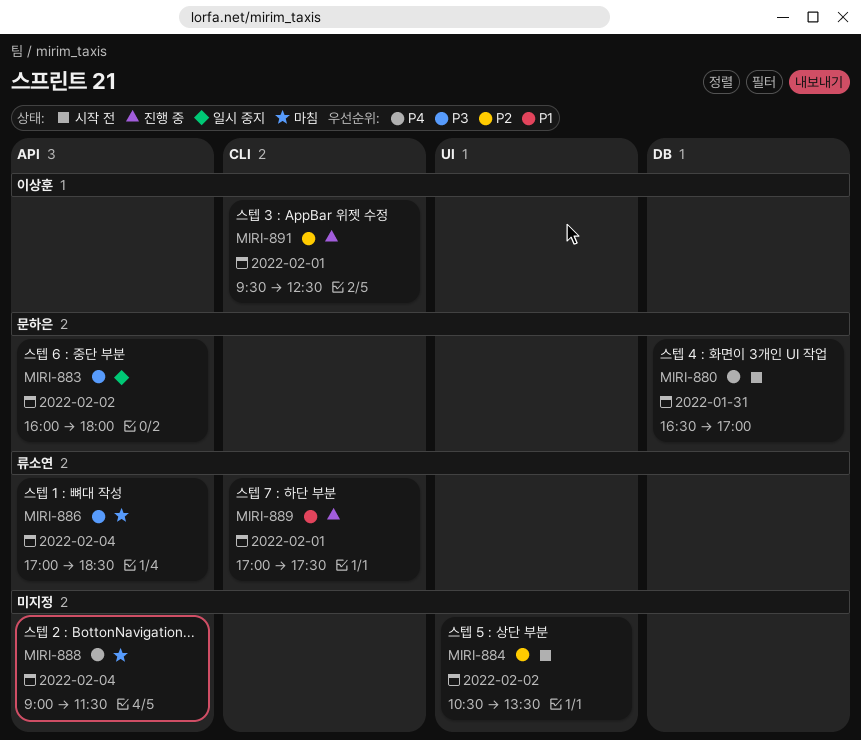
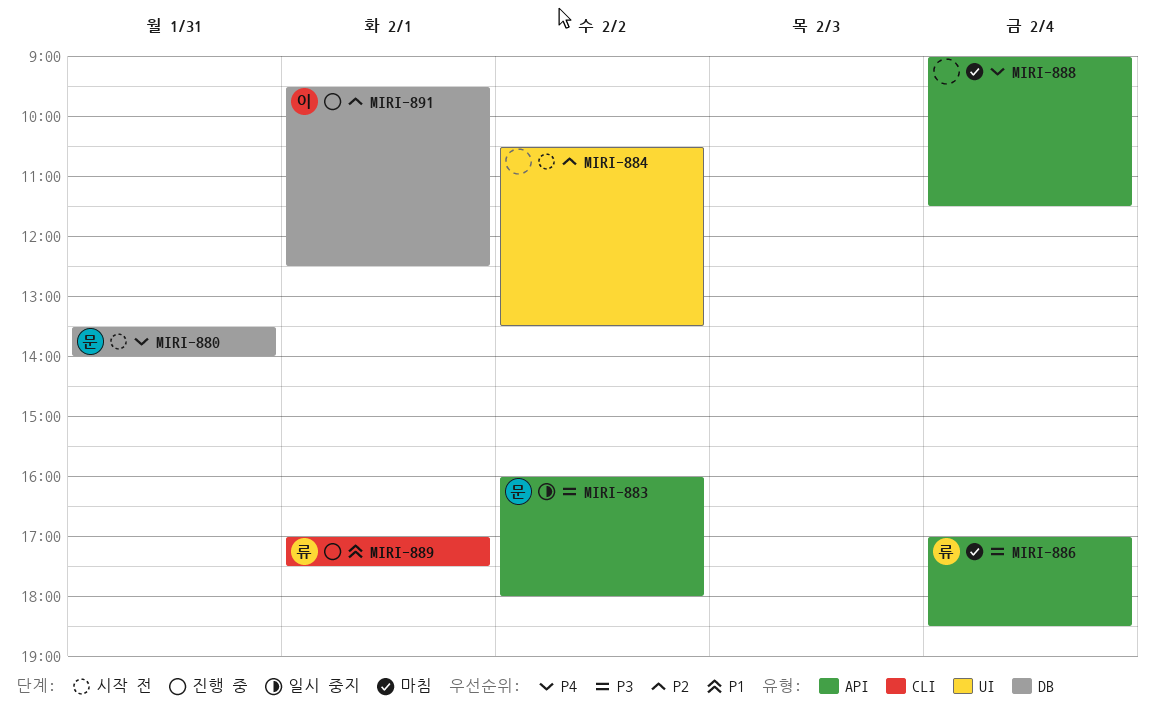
MIRI-880, begins: 16:30 -> 13:30
MIRI-880, ends: 17:00 -> 14:00
MIRI-891, label: CLI -> DB

